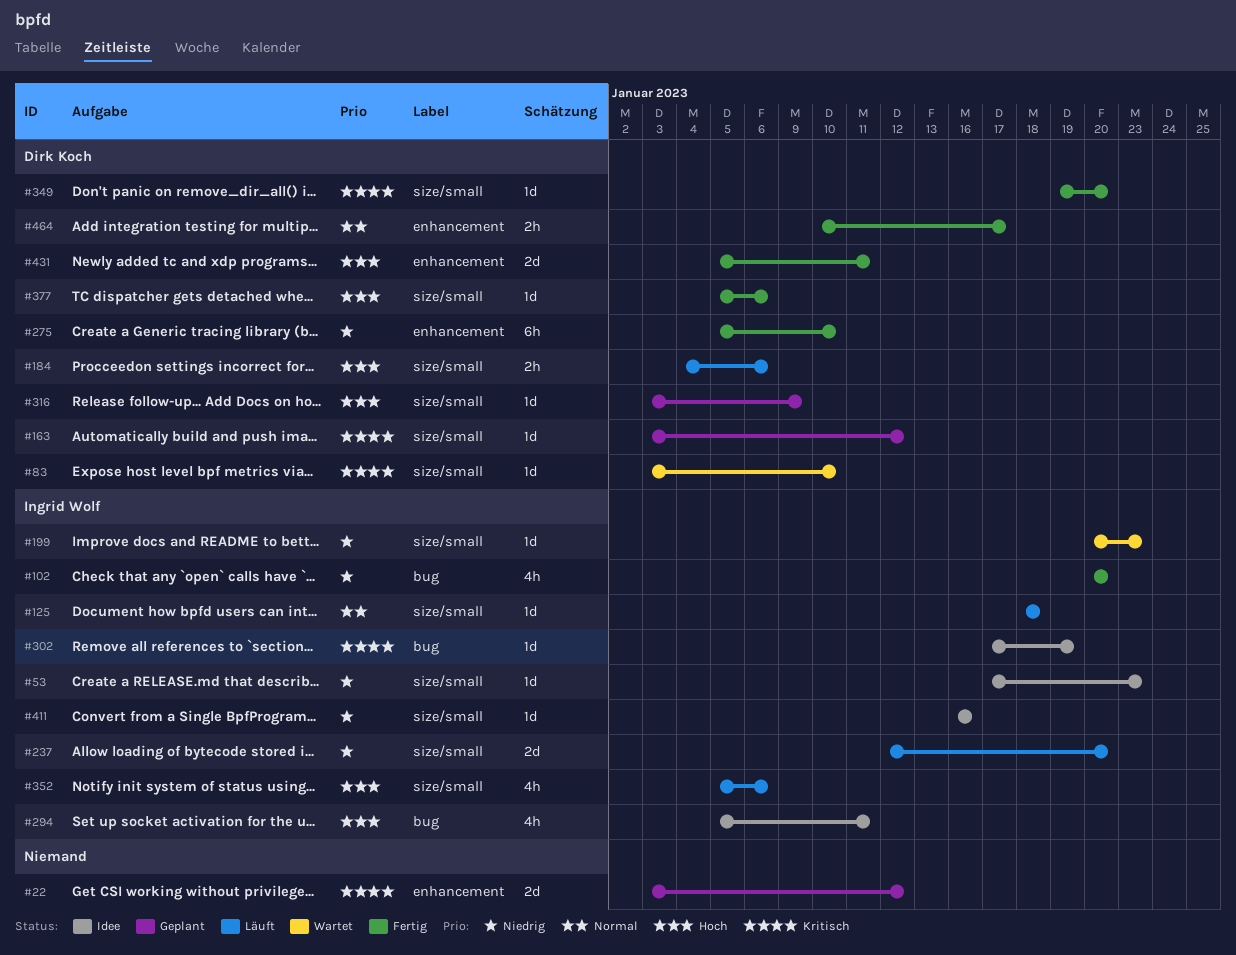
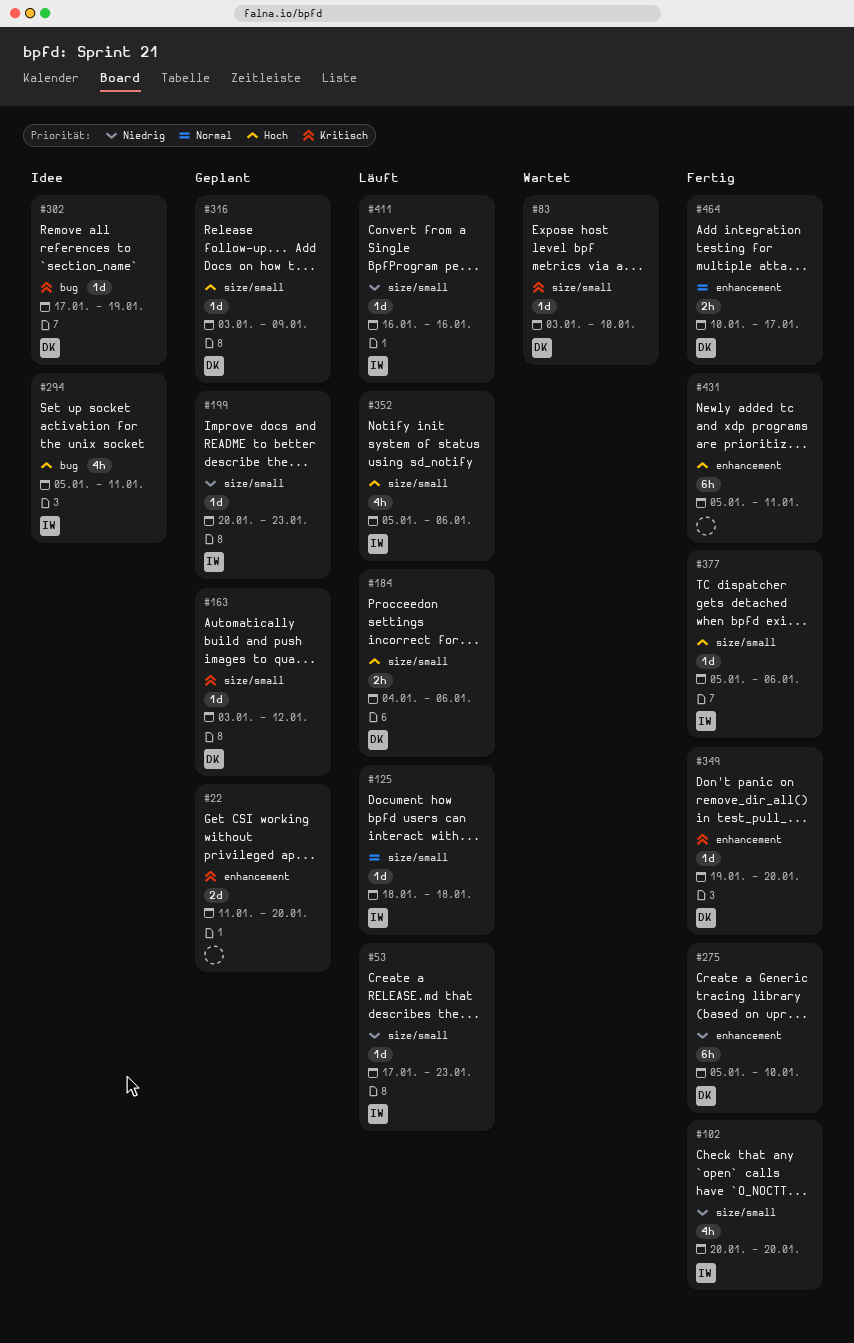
#22, start: Jan 3 -> Jan 11
#22, due: Jan 12 -> Jan 20
#53, status: Idee -> Läuft
#102, label: bug -> size/small
#199, status: Wartet -> Geplant
#237: present -> none
#302, owner: Ingrid Wolf -> Dirk Koch
#349, label: size/small -> enhancement
#377, owner: Dirk Koch -> Ingrid Wolf
#411, status: Idee -> Läuft
#431, owner: Dirk Koch -> none
#431, estimate: 2d -> 6h

